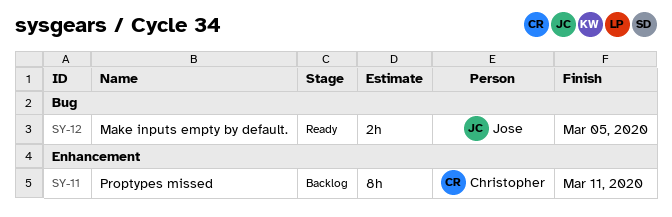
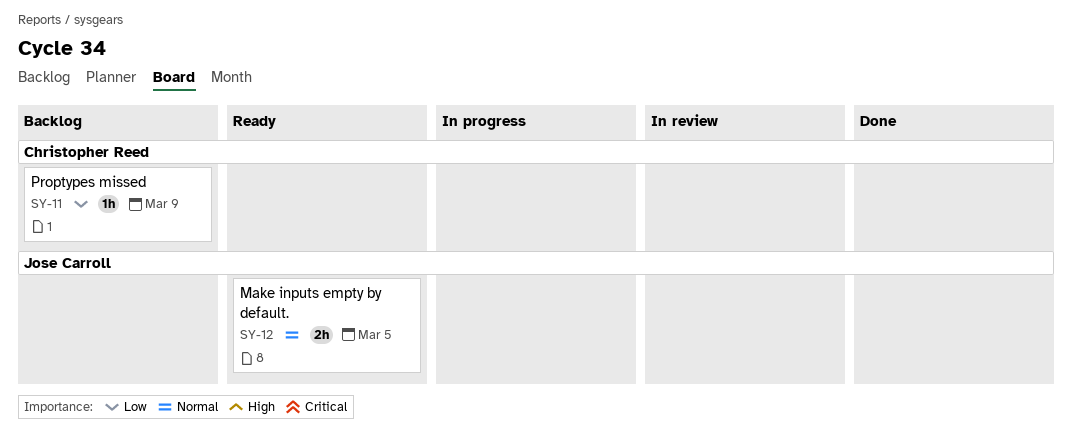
SY-11, estimate: 8h -> 1h
SY-11, due: Mar 11 -> Mar 9

